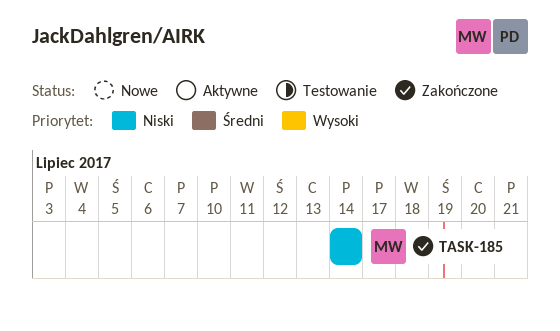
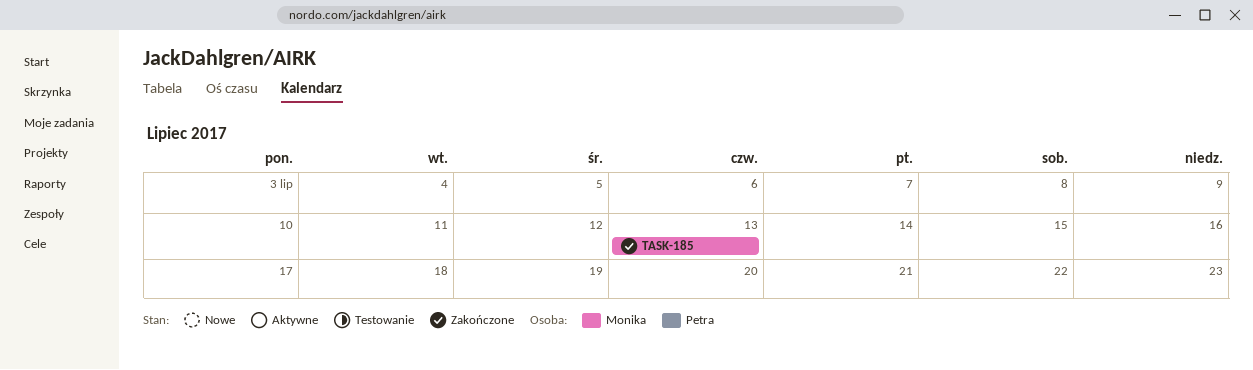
TASK-185, start: Jul 14 -> Jul 13
TASK-185, due: Jul 14 -> Jul 13

